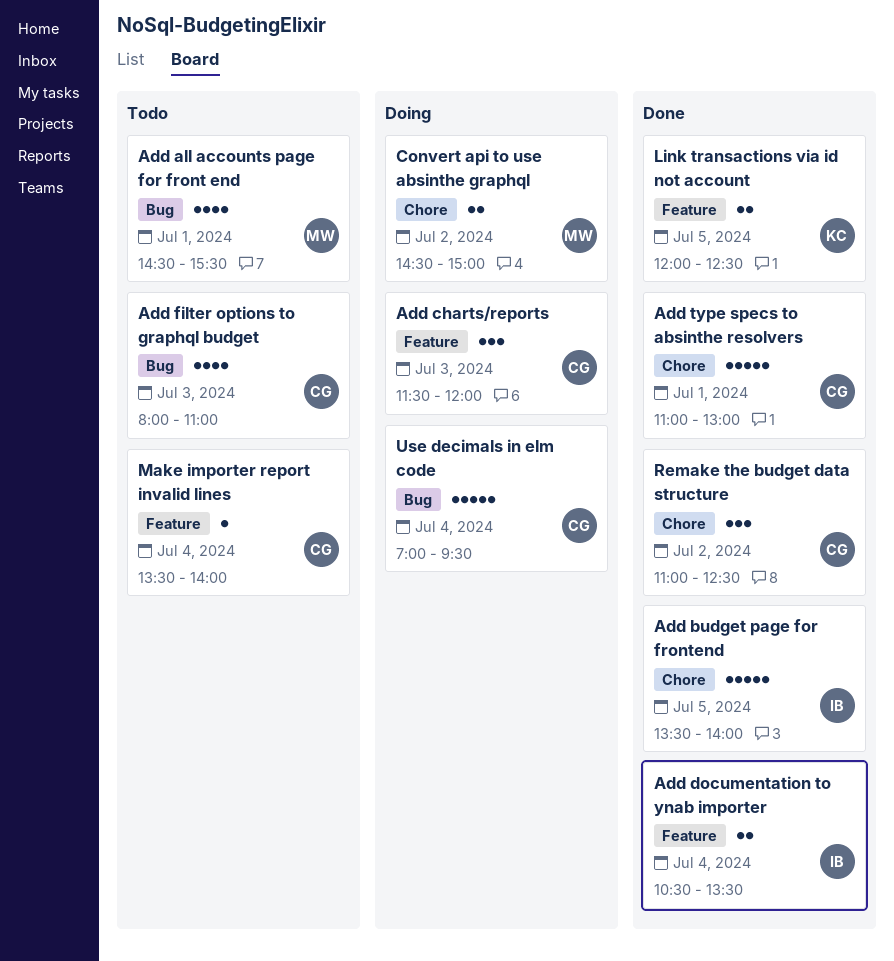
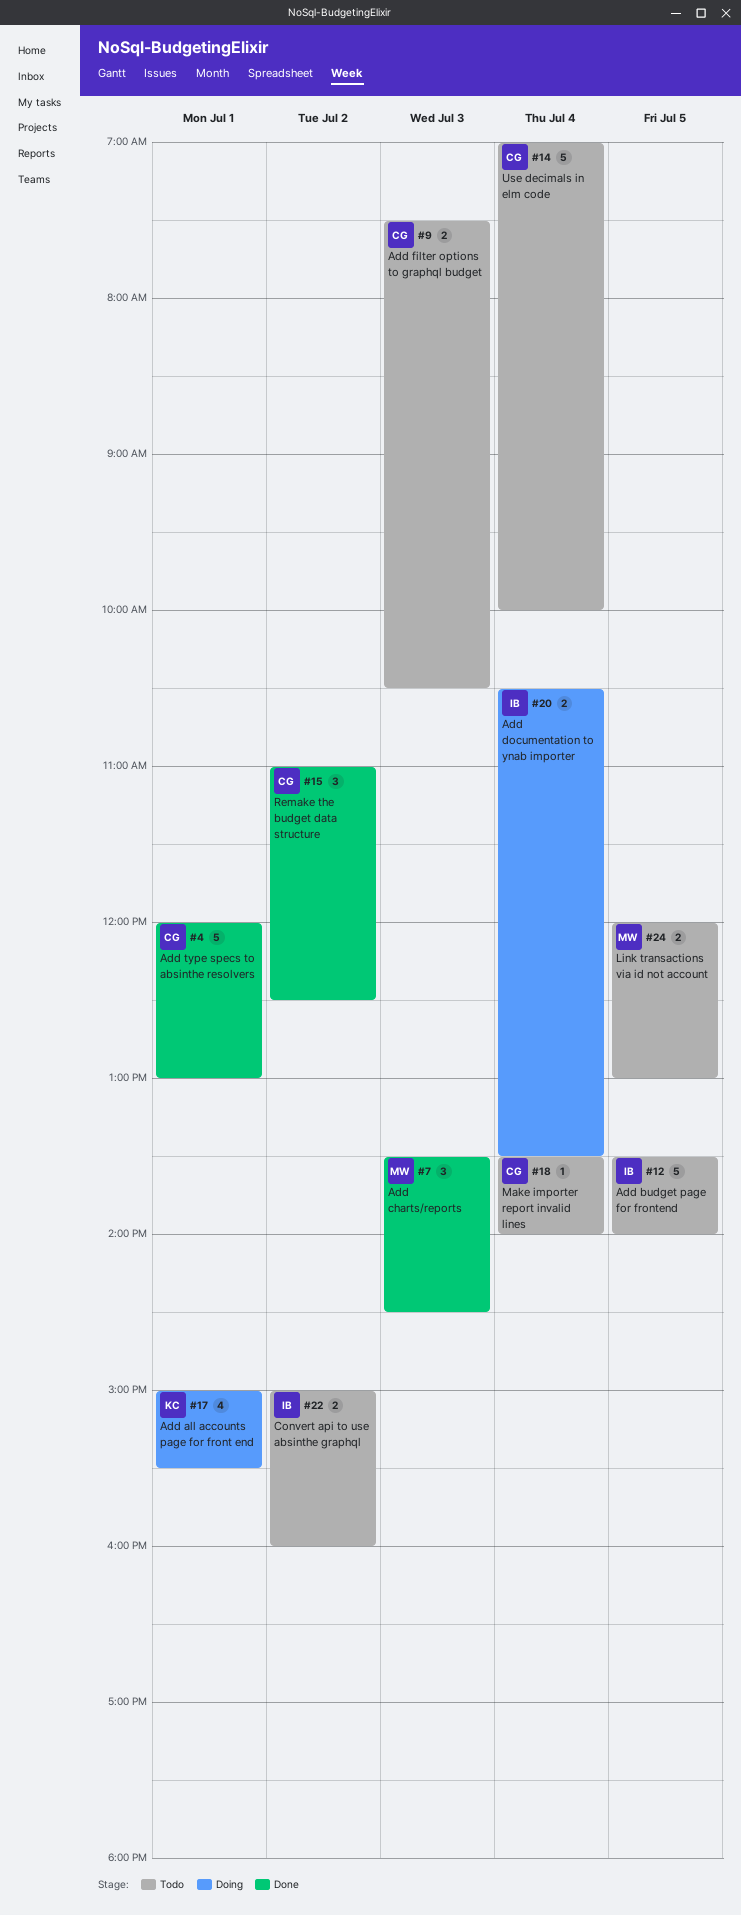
Add all accounts page for front end, status: Todo -> Doing
Add all accounts page for front end, owner: MW -> KC
Add all accounts page for front end, begins: 14:30 -> 15:00
Add budget page for frontend, status: Done -> Todo
Add charts/reports, status: Doing -> Done
Add charts/reports, owner: CG -> MW
Add charts/reports, begins: 11:30 -> 13:30
Add charts/reports, ends: 12:00 -> 14:30
Add documentation to ynab importer, status: Done -> Doing
Add filter options to graphql budget, estimate: 4 -> 2
Add filter options to graphql budget, begins: 08:00 -> 07:30
Add filter options to graphql budget, ends: 11:00 -> 10:30
Add type specs to absinthe resolvers, begins: 11:00 -> 12:00
Convert api to use absinthe graphql, status: Doing -> Todo
Convert api to use absinthe graphql, owner: MW -> IB
Convert api to use absinthe graphql, begins: 14:30 -> 15:00
Convert api to use absinthe graphql, ends: 15:00 -> 16:00
Link transactions via id not account, status: Done -> Todo
Link transactions via id not account, owner: KC -> MW
Link transactions via id not account, ends: 12:30 -> 13:00
Use decimals in elm code, status: Doing -> Todo
Use decimals in elm code, ends: 09:30 -> 10:00

